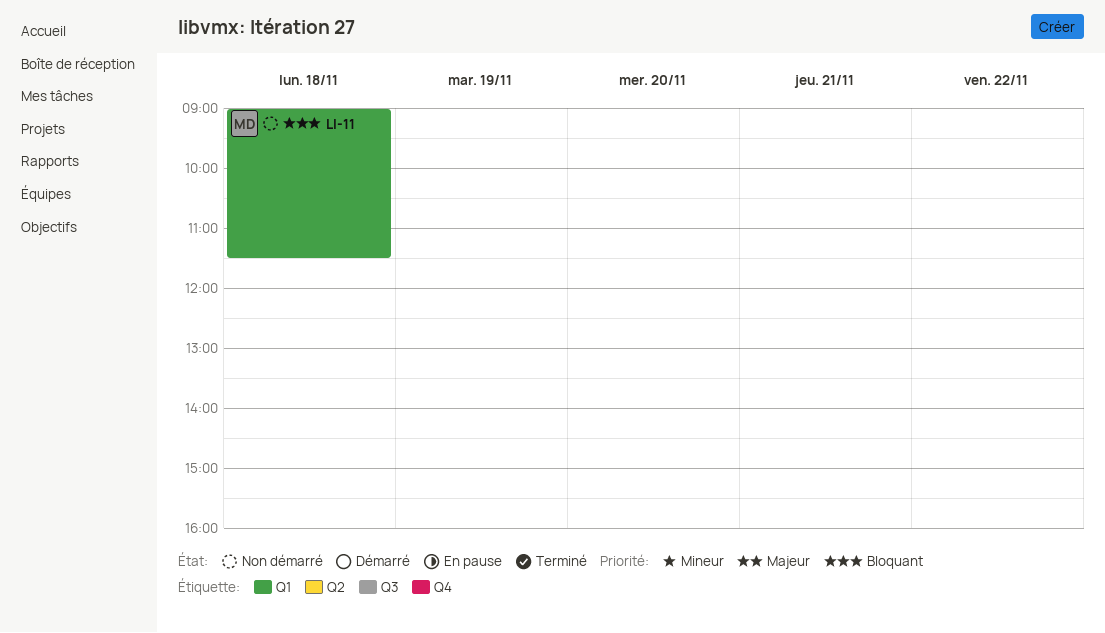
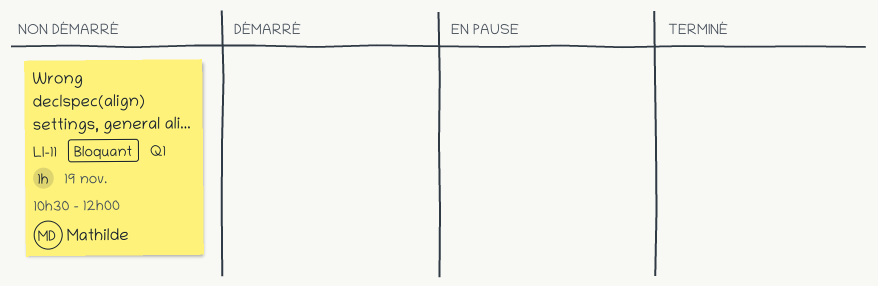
LI-11, day: Nov 18 -> Nov 19
LI-11, begins: 09:00 -> 10:30
LI-11, ends: 11:30 -> 12:00

